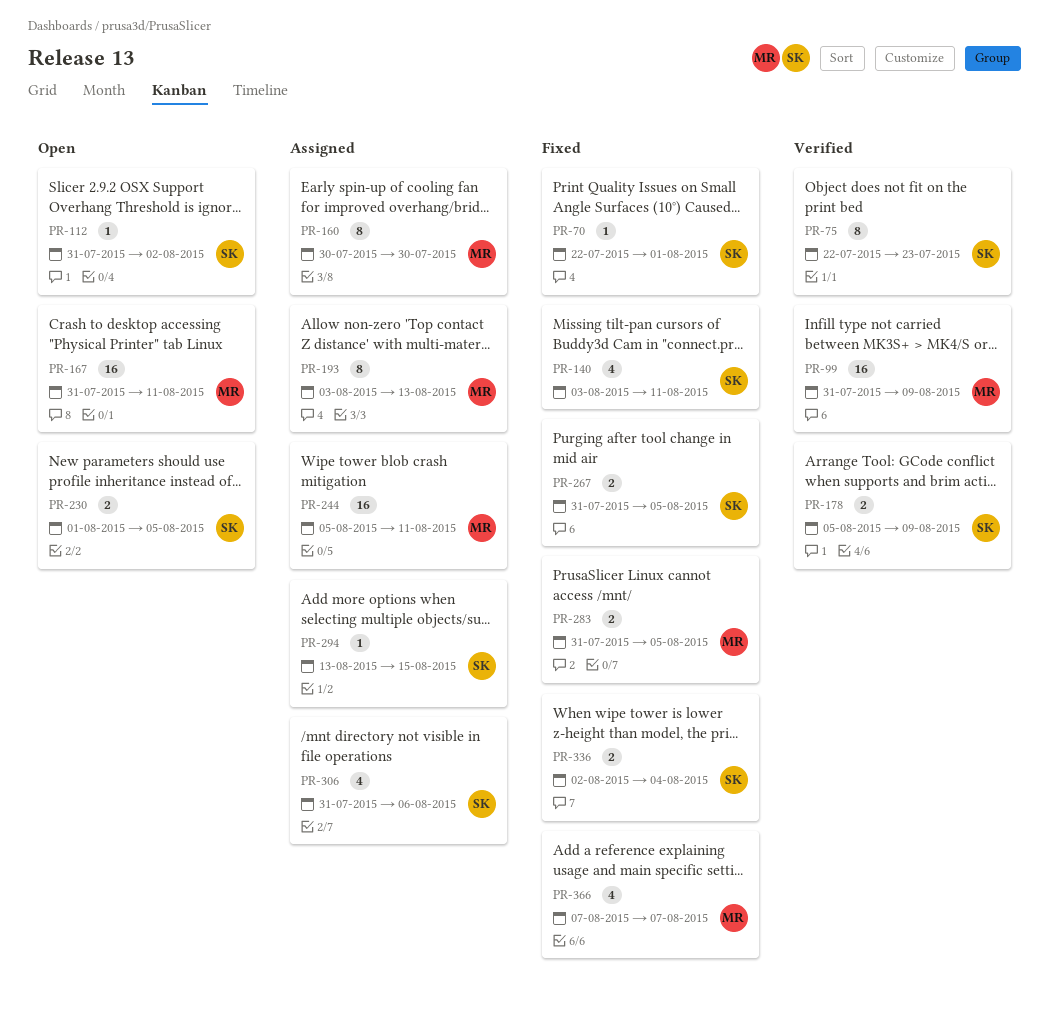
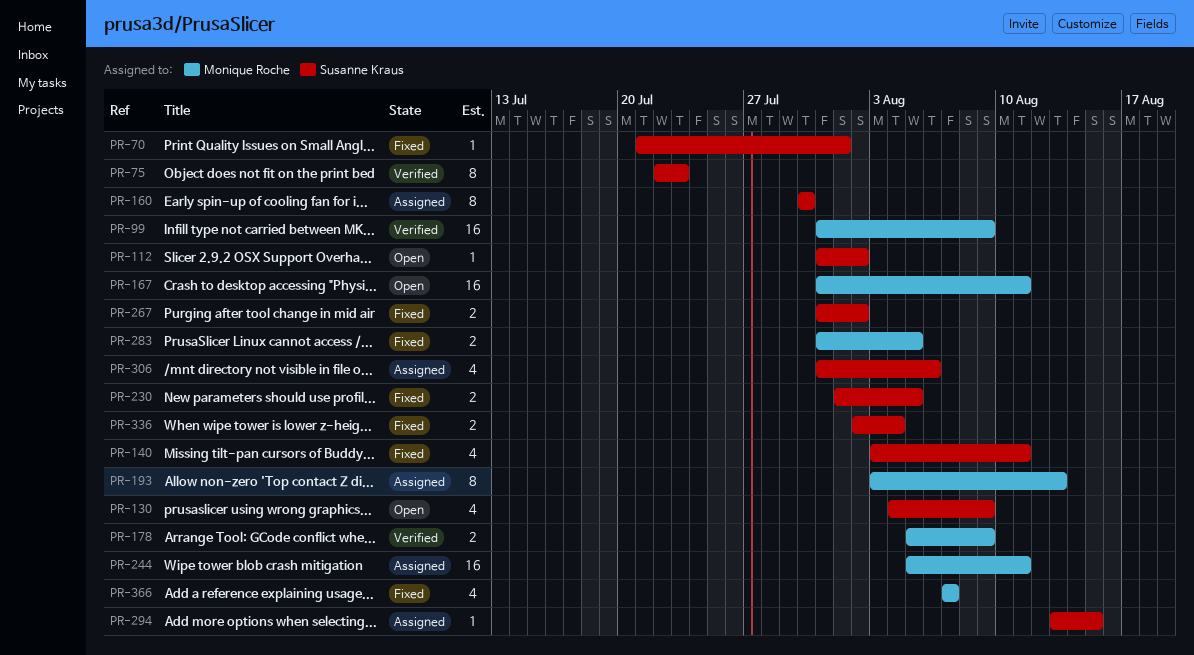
PR-70, start: Jul 22 -> Jul 21
PR-130: none -> present
PR-160, owner: Monique Roche -> Susanne Kraus
PR-178, owner: Susanne Kraus -> Monique Roche
PR-230, status: Open -> Fixed
PR-267, due: Aug 5 -> Aug 2

